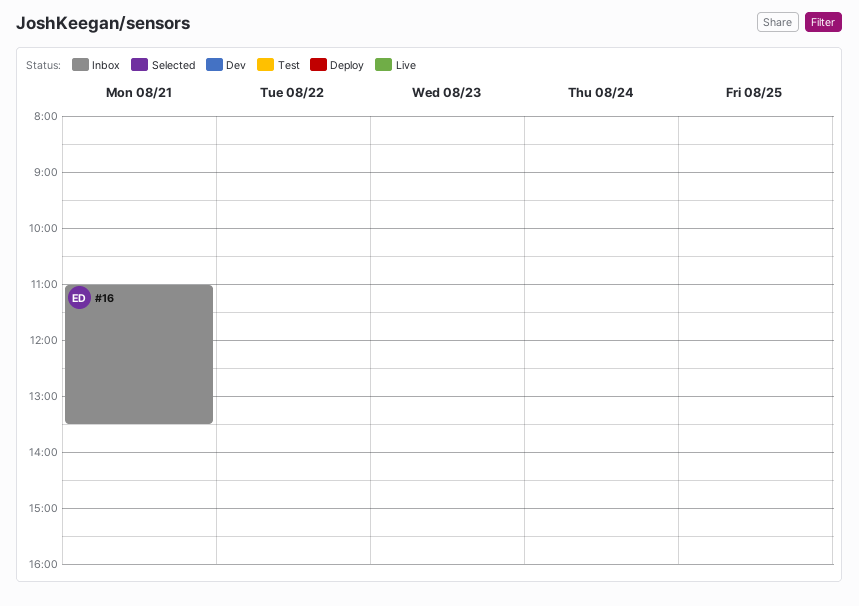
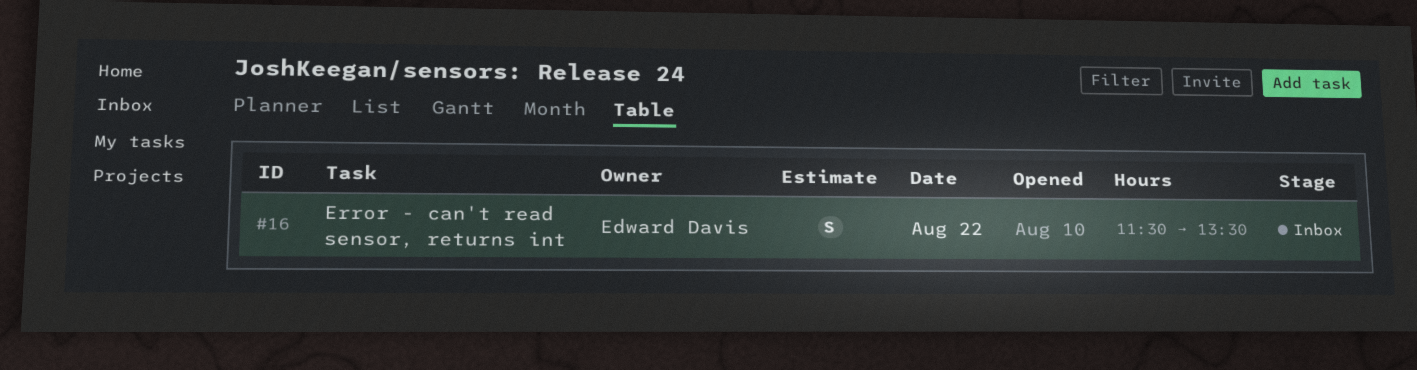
#16, day: Aug 21 -> Aug 22
#16, begins: 11:00 -> 11:30

